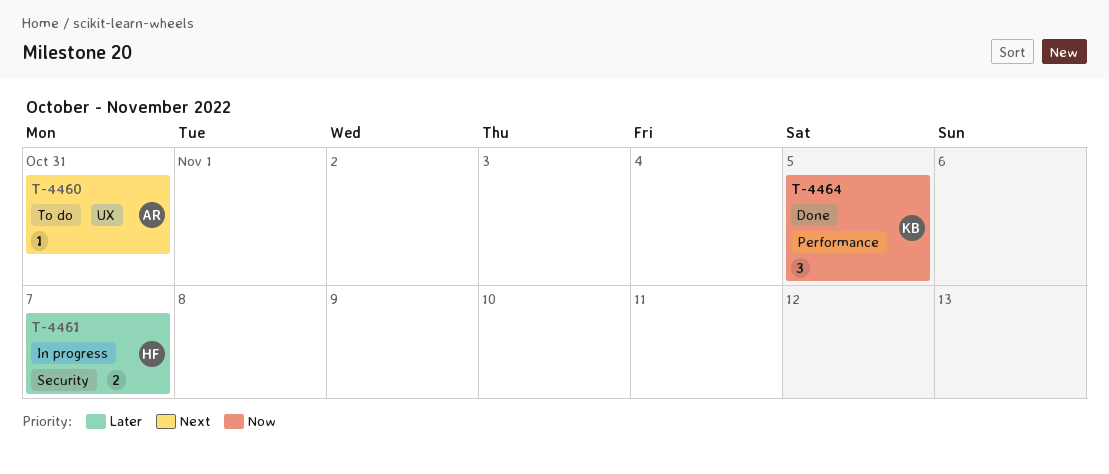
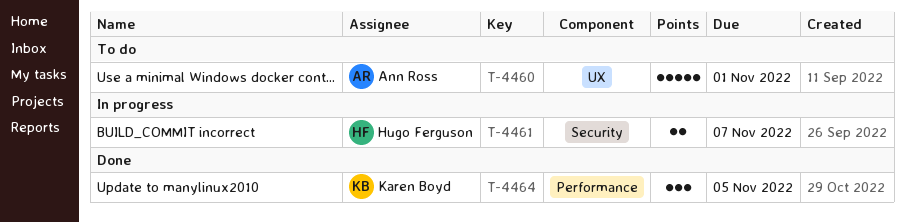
T-4460, estimate: 1 -> 5
T-4460, due: Oct 31 -> Nov 1

